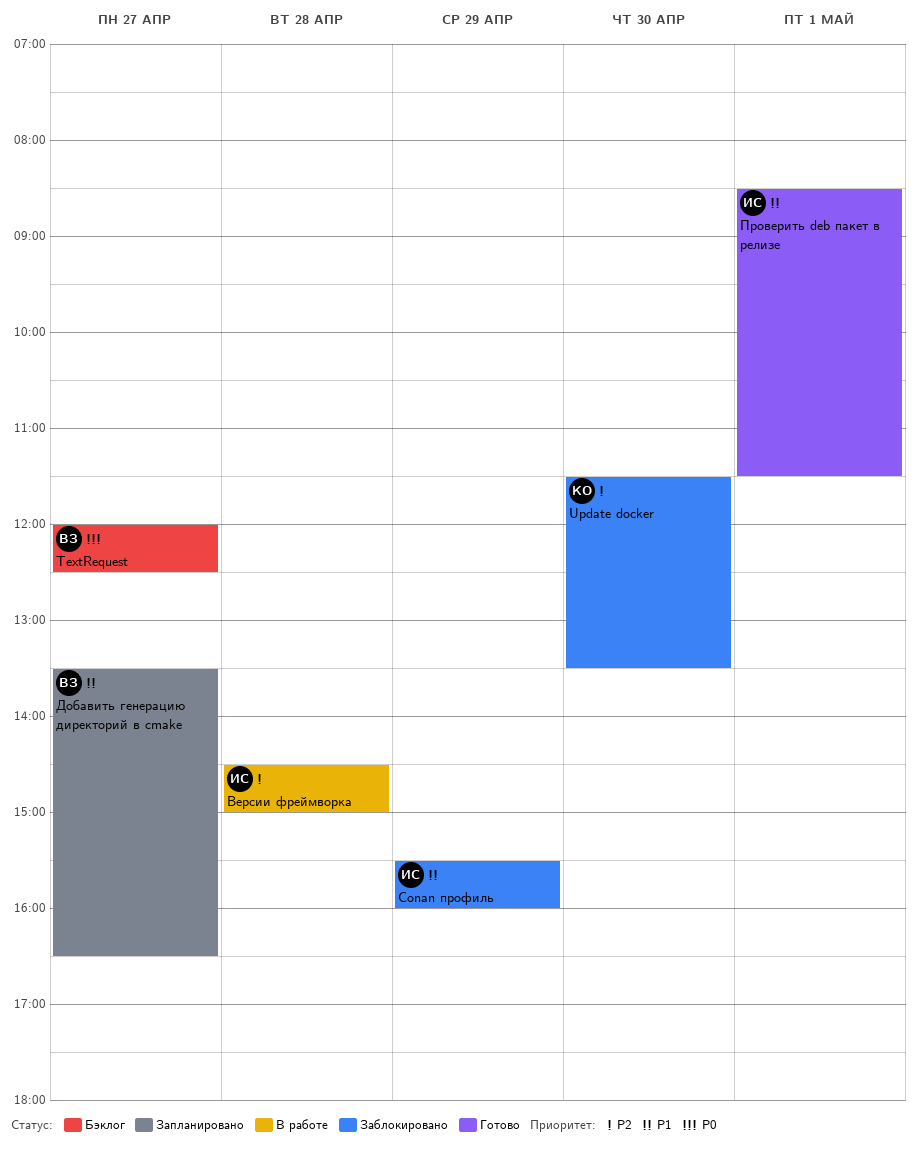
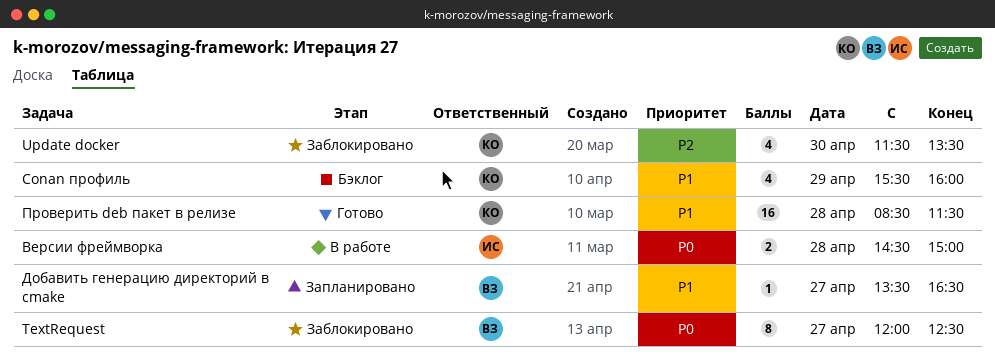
Conan профиль, status: Заблокировано -> Бэклог
Conan профиль, owner: ИС -> КО
TextRequest, status: Бэклог -> Заблокировано
Версии фреймворка, priority: P2 -> P0
Проверить deb пакет в релизе, owner: ИС -> КО
Проверить deb пакет в релизе, day: May 1 -> Apr 28

